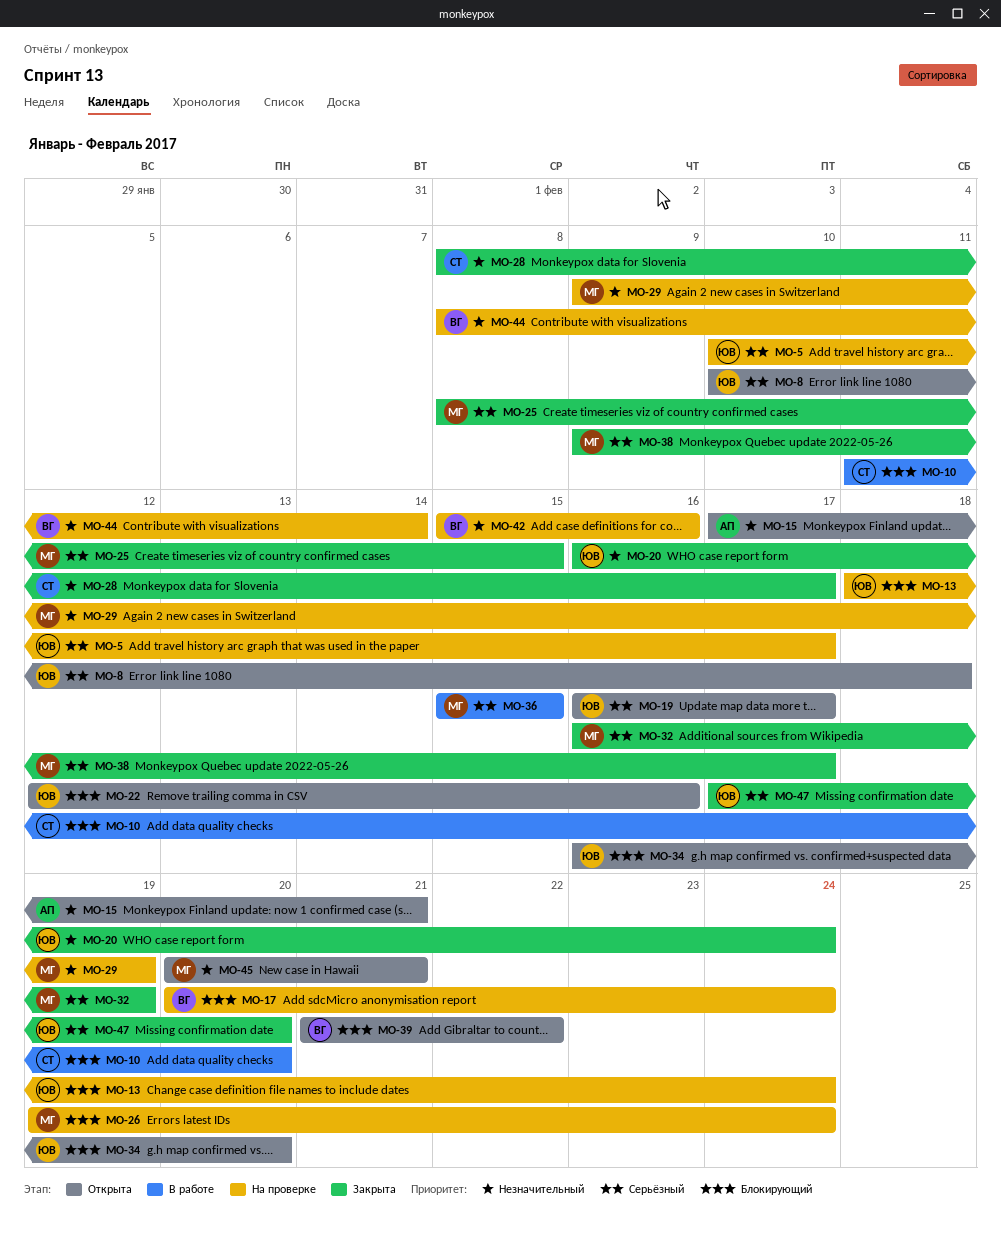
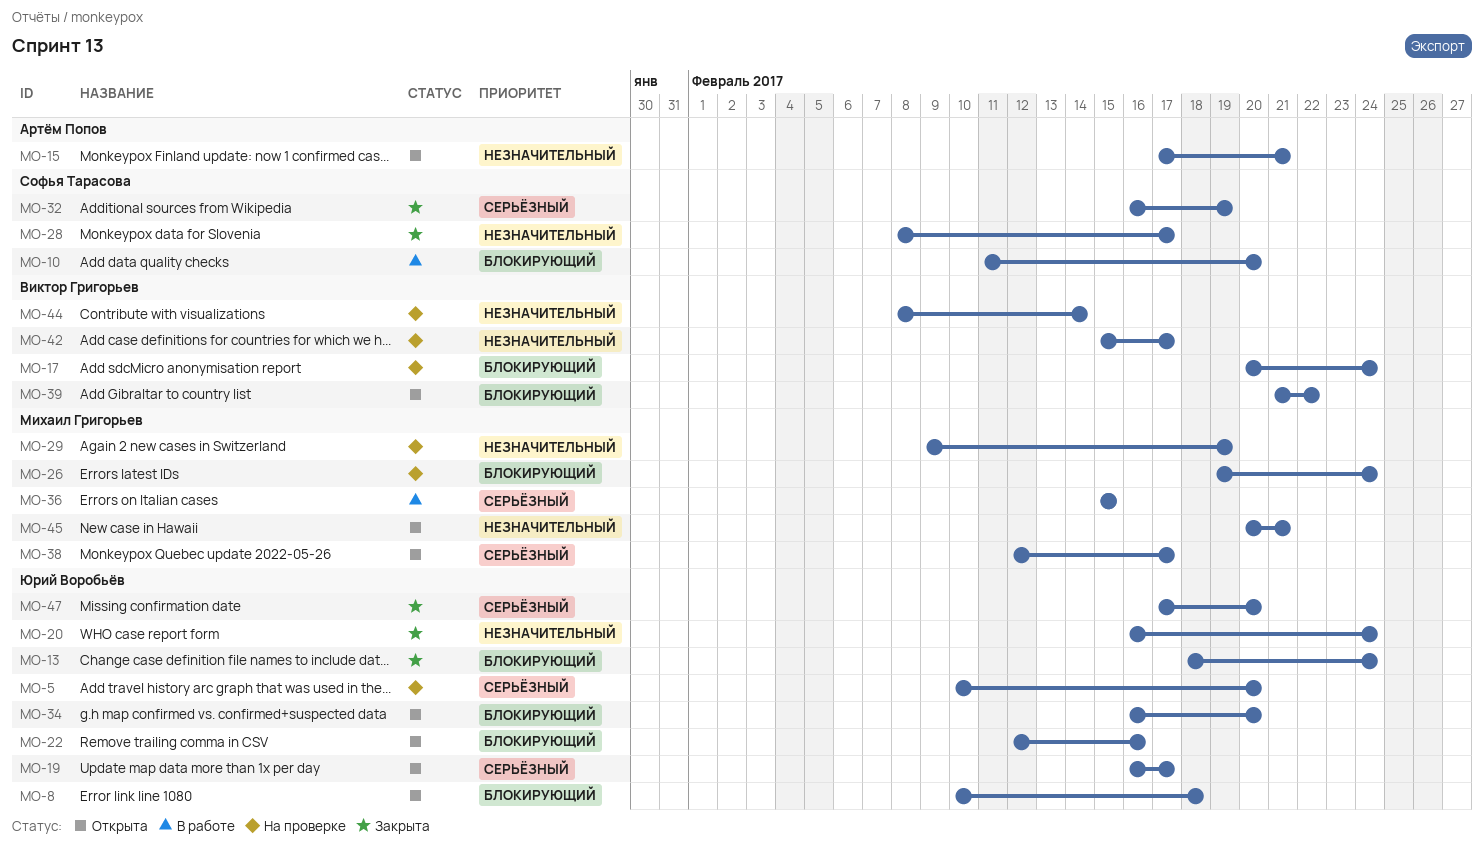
MO-5, due: Feb 17 -> Feb 20
MO-8, priority: Серьёзный -> Блокирующий
MO-13, status: На проверке -> Закрыта
MO-25: present -> none
MO-32, owner: Михаил Григорьев -> Софья Тарасова
MO-38, status: Закрыта -> Открыта
MO-38, start: Feb 9 -> Feb 12
MO-42, due: Feb 16 -> Feb 17

